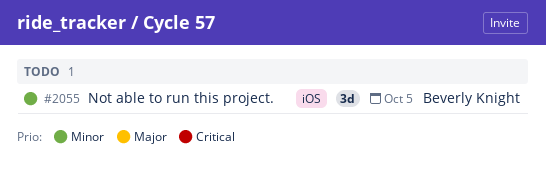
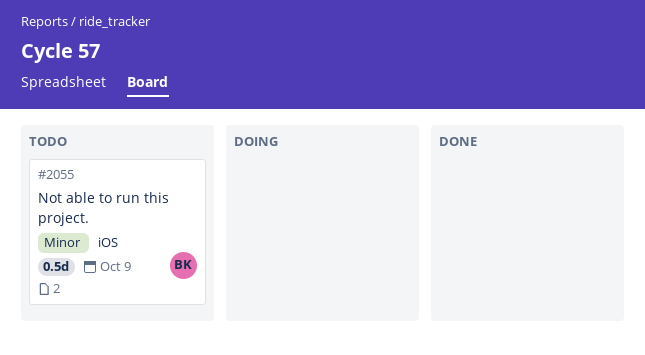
#2055, estimate: 3d -> 0.5d
#2055, due: Oct 5 -> Oct 9

